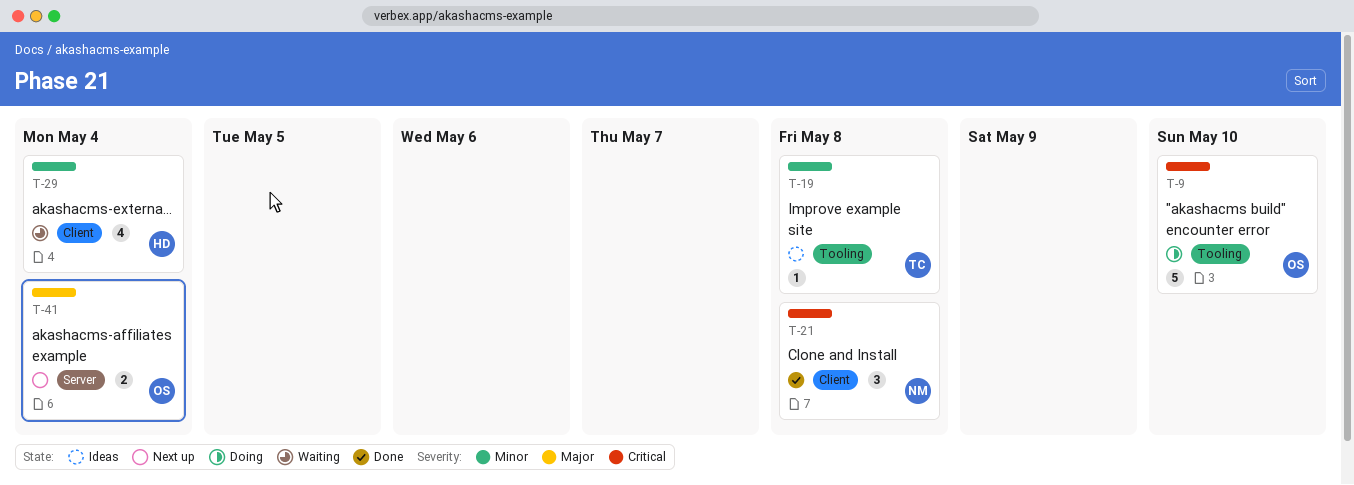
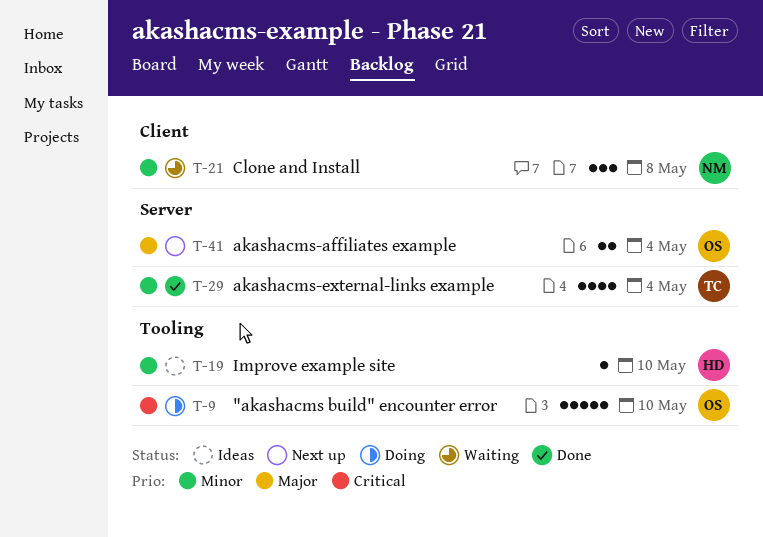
T-19, owner: TC -> HD
T-19, day: May 8 -> May 10
T-21, status: Done -> Waiting
T-21, priority: Critical -> Minor
T-29, status: Waiting -> Done
T-29, owner: HD -> TC
T-29, label: Client -> Server

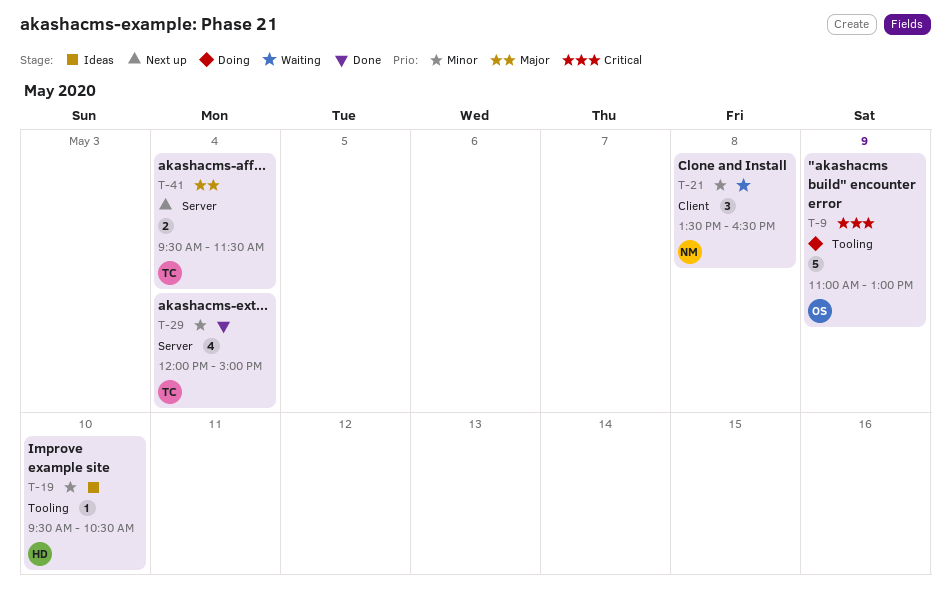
T-9, day: May 10 -> May 9
T-41, owner: OS -> TC

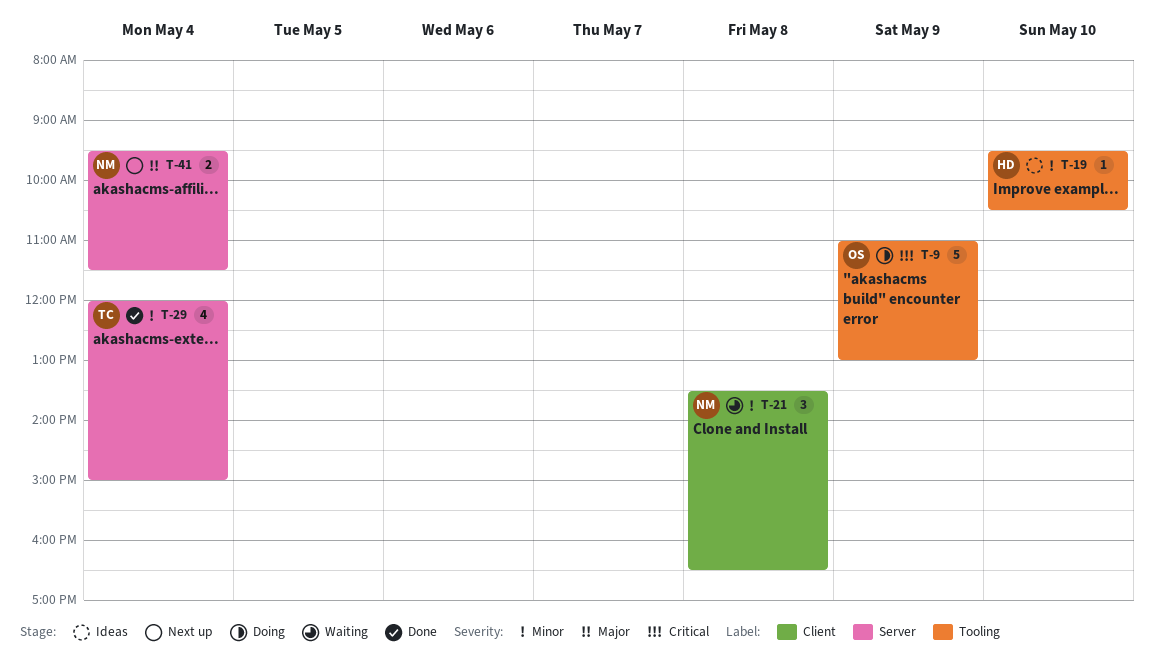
T-41, owner: TC -> NM

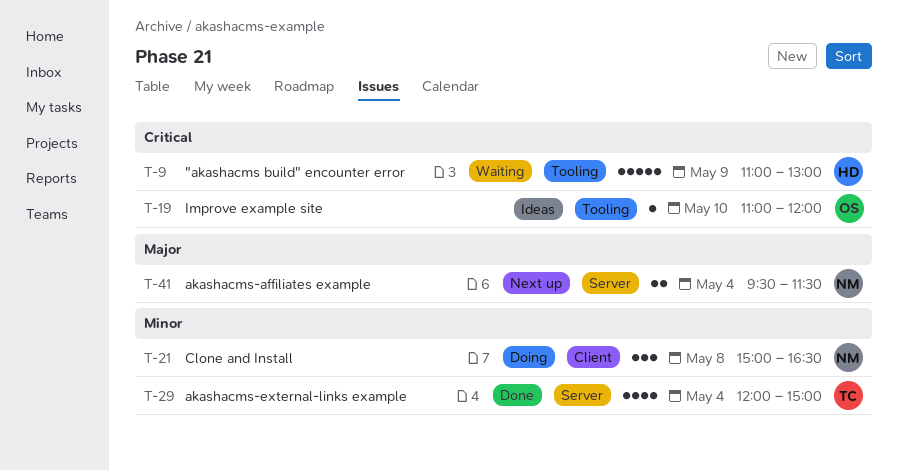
T-9, status: Doing -> Waiting
T-9, owner: OS -> HD
T-19, owner: HD -> OS
T-19, priority: Minor -> Critical
T-19, begins: 09:30 -> 11:00
T-19, ends: 10:30 -> 12:00
T-21, status: Waiting -> Doing
T-21, begins: 13:30 -> 15:00

